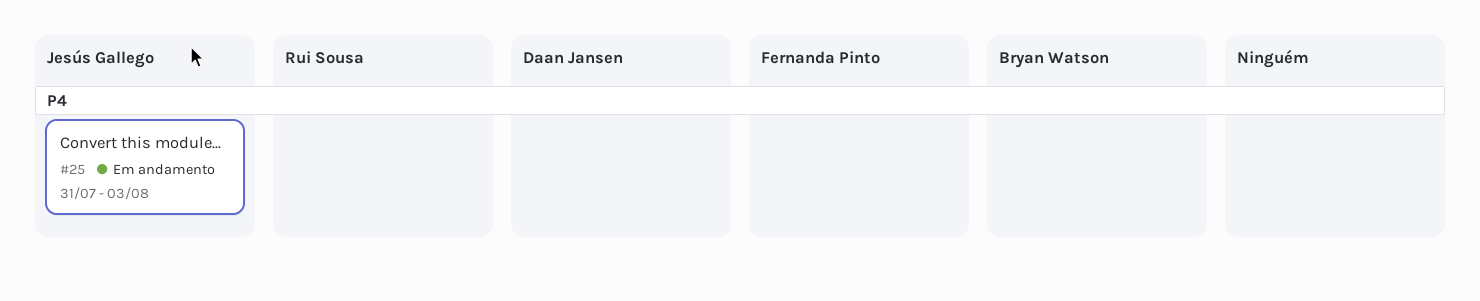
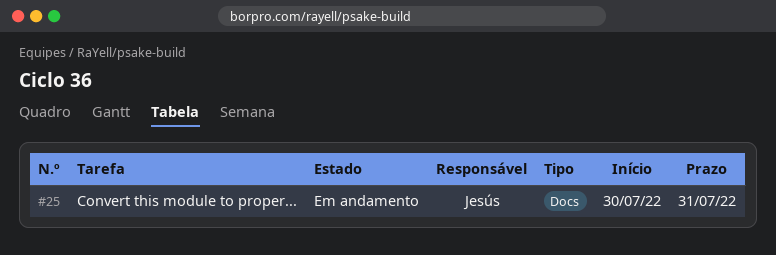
#25, start: Jul 31 -> Jul 30
#25, due: Aug 3 -> Jul 31

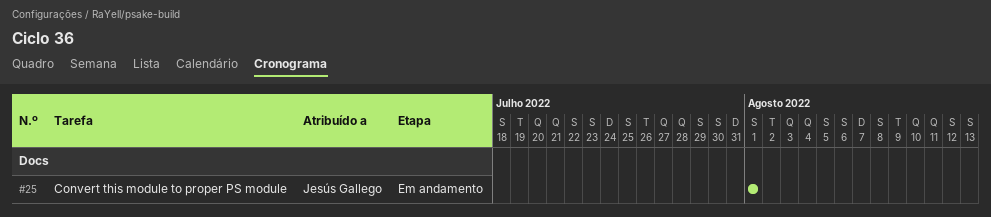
#25, start: Jul 30 -> Aug 1
#25, due: Jul 31 -> Aug 1

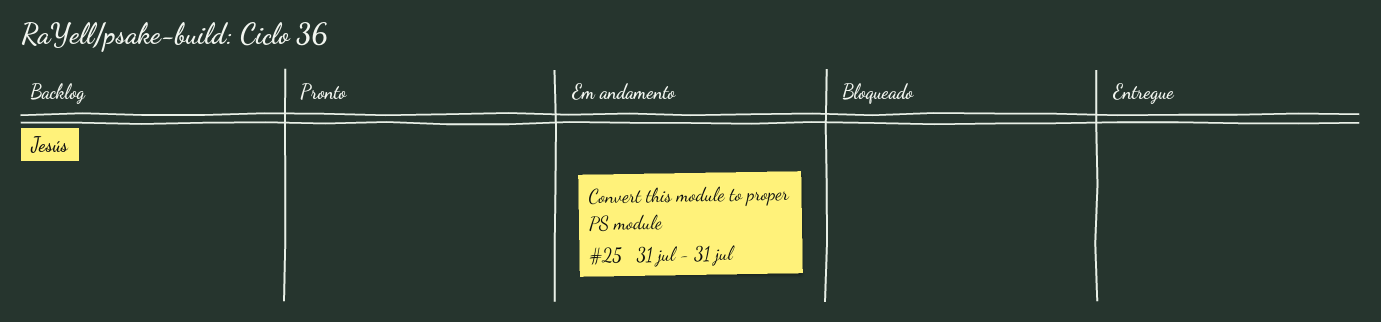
#25, start: Aug 1 -> Jul 31
#25, due: Aug 1 -> Jul 31

